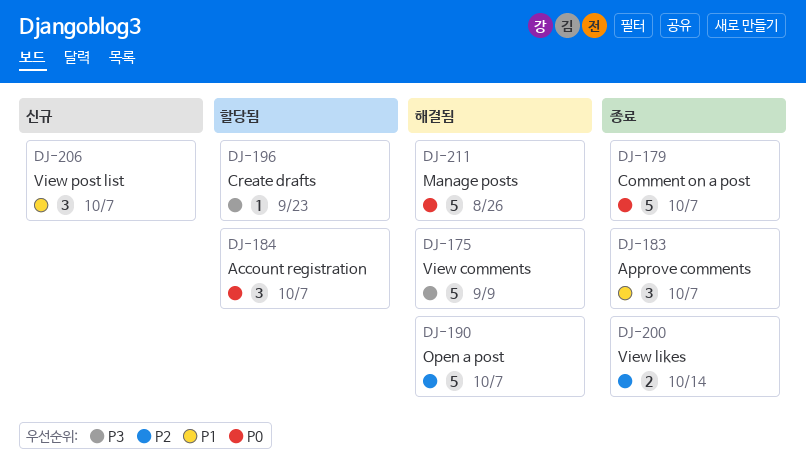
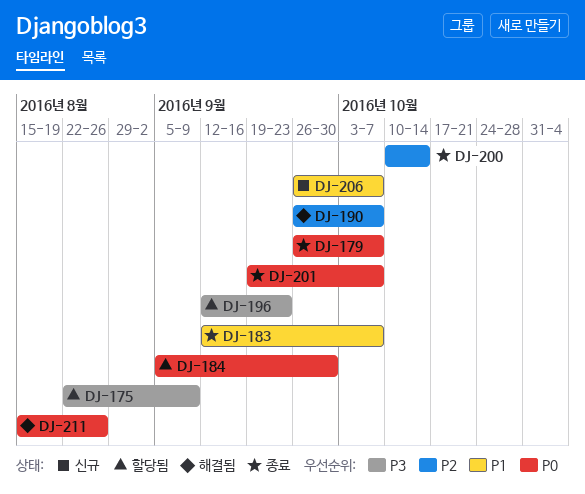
DJ-175, status: 해결됨 -> 할당됨
DJ-184, due: Oct 7 -> Sep 30
DJ-201: none -> present

